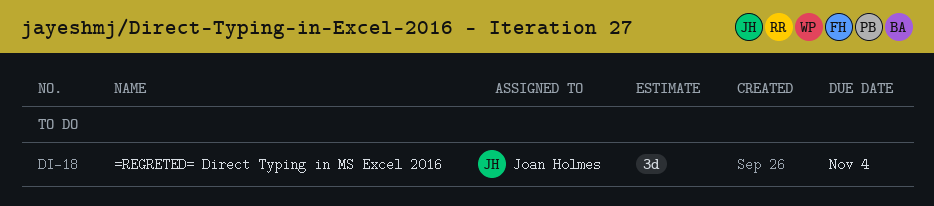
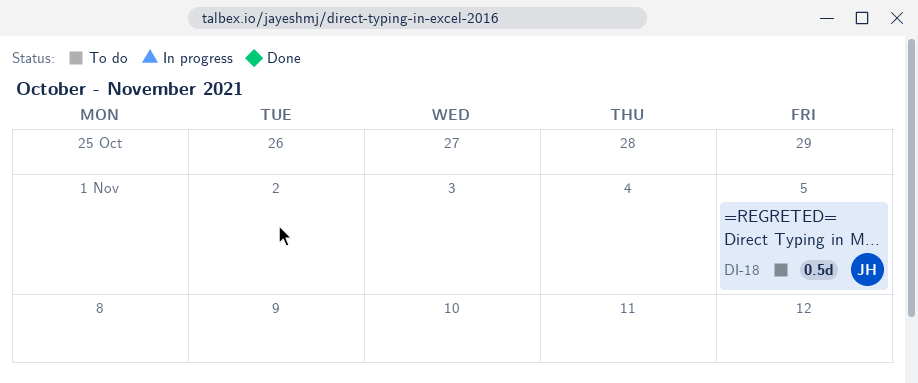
DI-18, estimate: 3d -> 0.5d
DI-18, due: Nov 4 -> Nov 5

